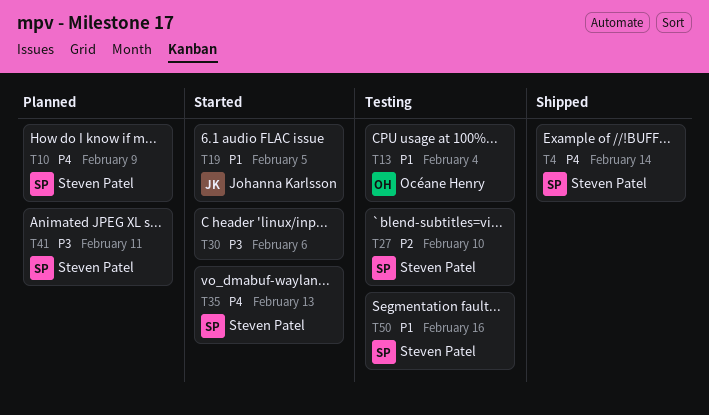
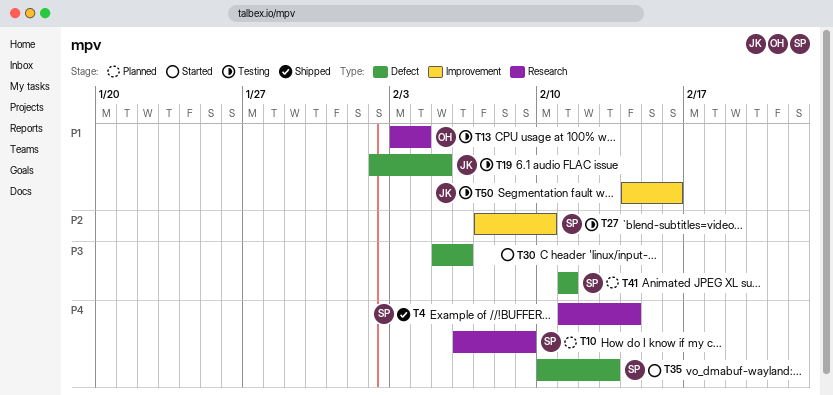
T19, status: Started -> Testing
T50, owner: Steven Patel -> Johanna Karlsson

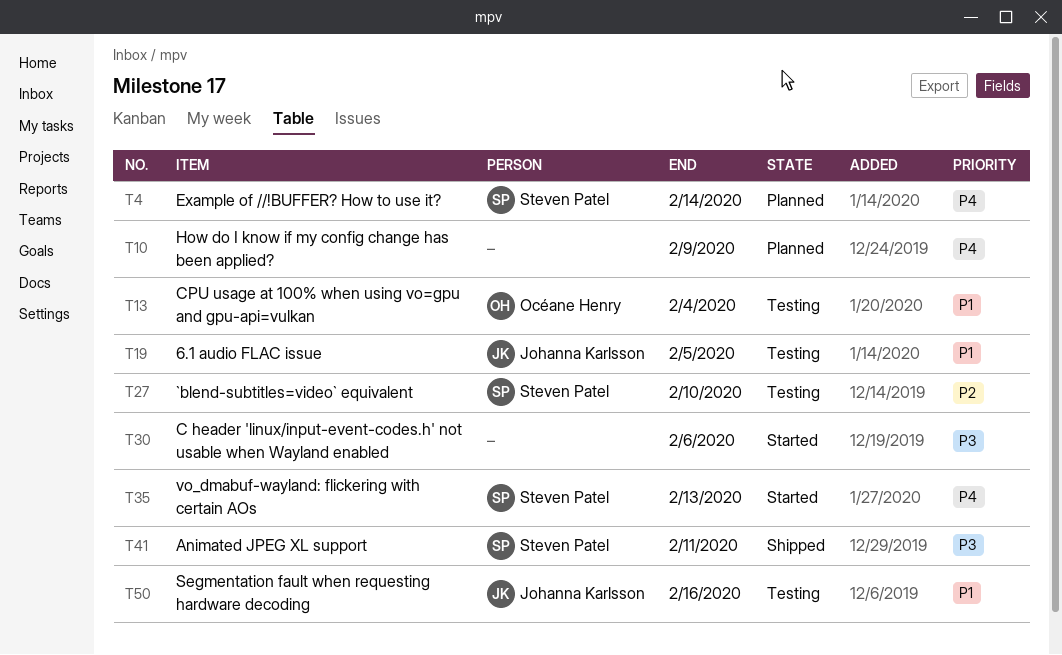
T4, status: Shipped -> Planned
T10, owner: Steven Patel -> none
T41, status: Planned -> Shipped

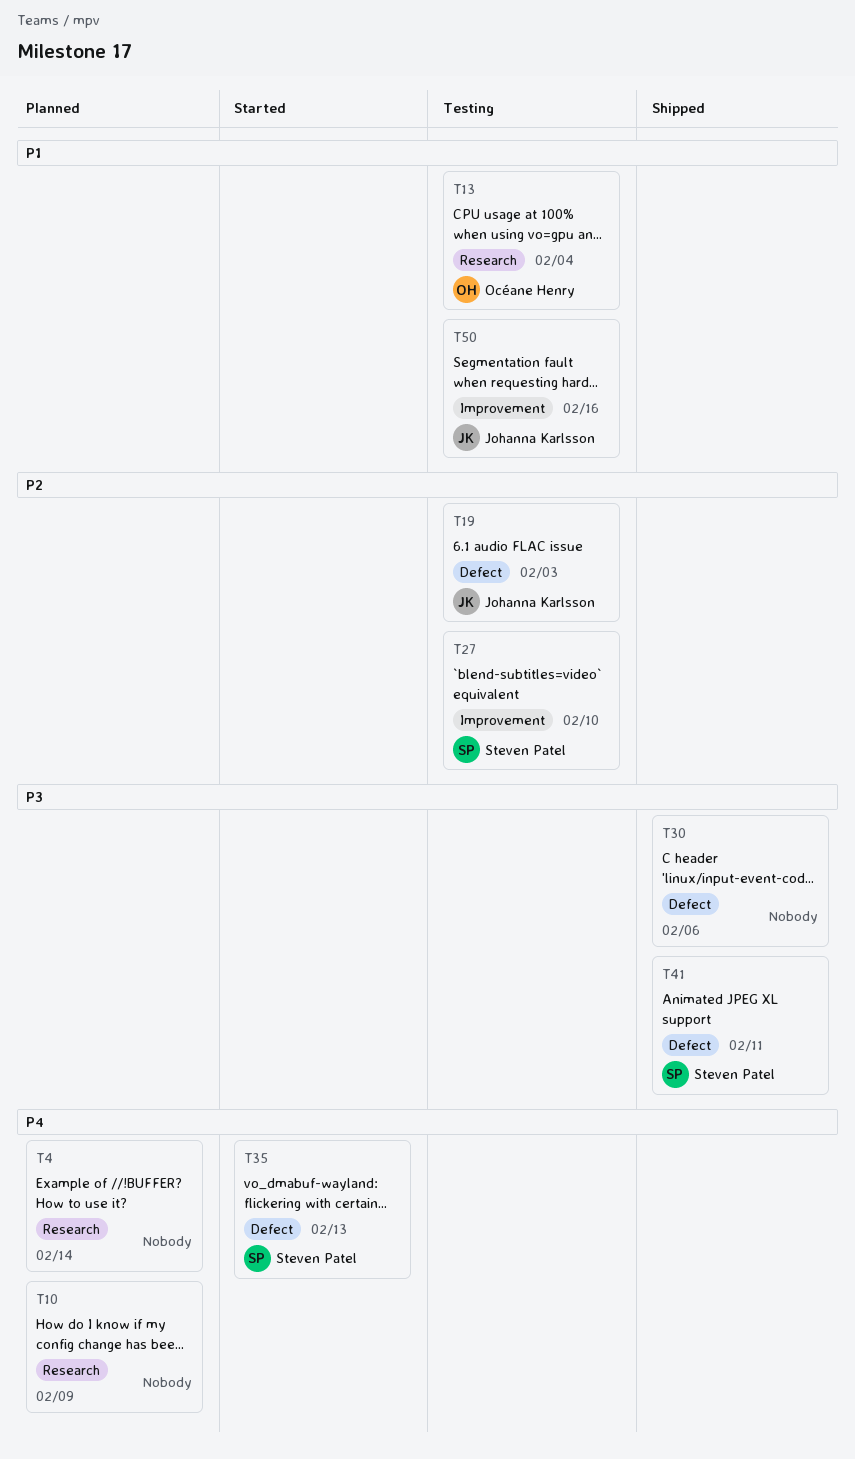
T4, owner: Steven Patel -> none
T19, priority: P1 -> P2
T19, due: Feb 5 -> Feb 3
T30, status: Started -> Shipped

